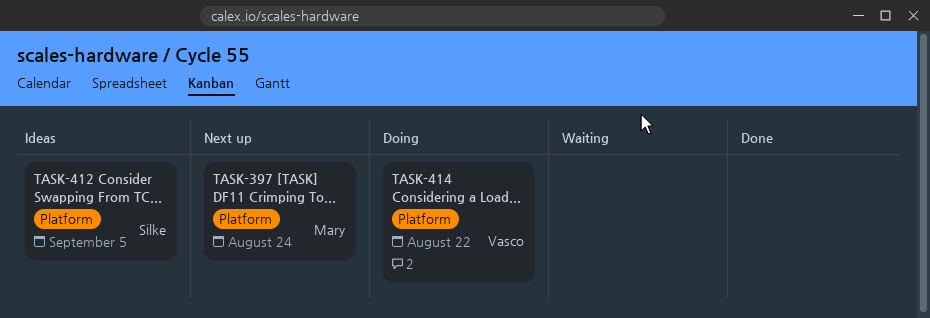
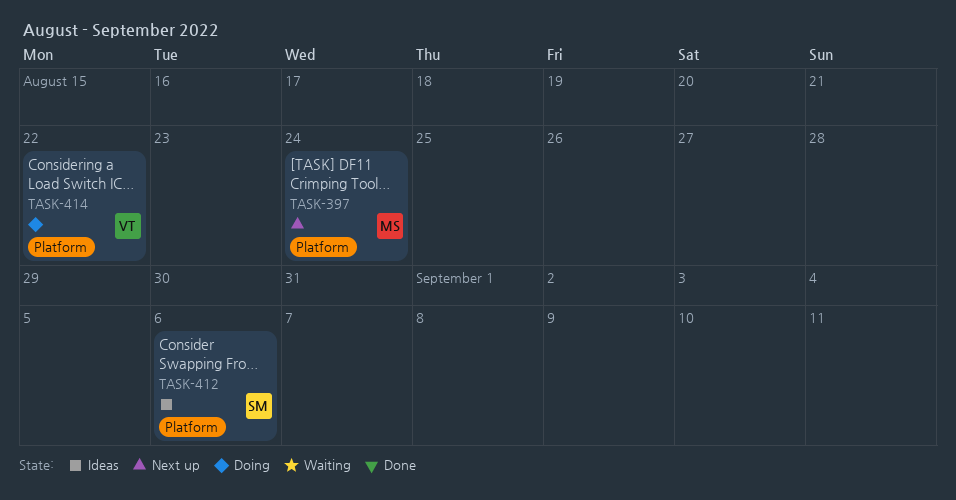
TASK-412, due: Sep 5 -> Sep 6

